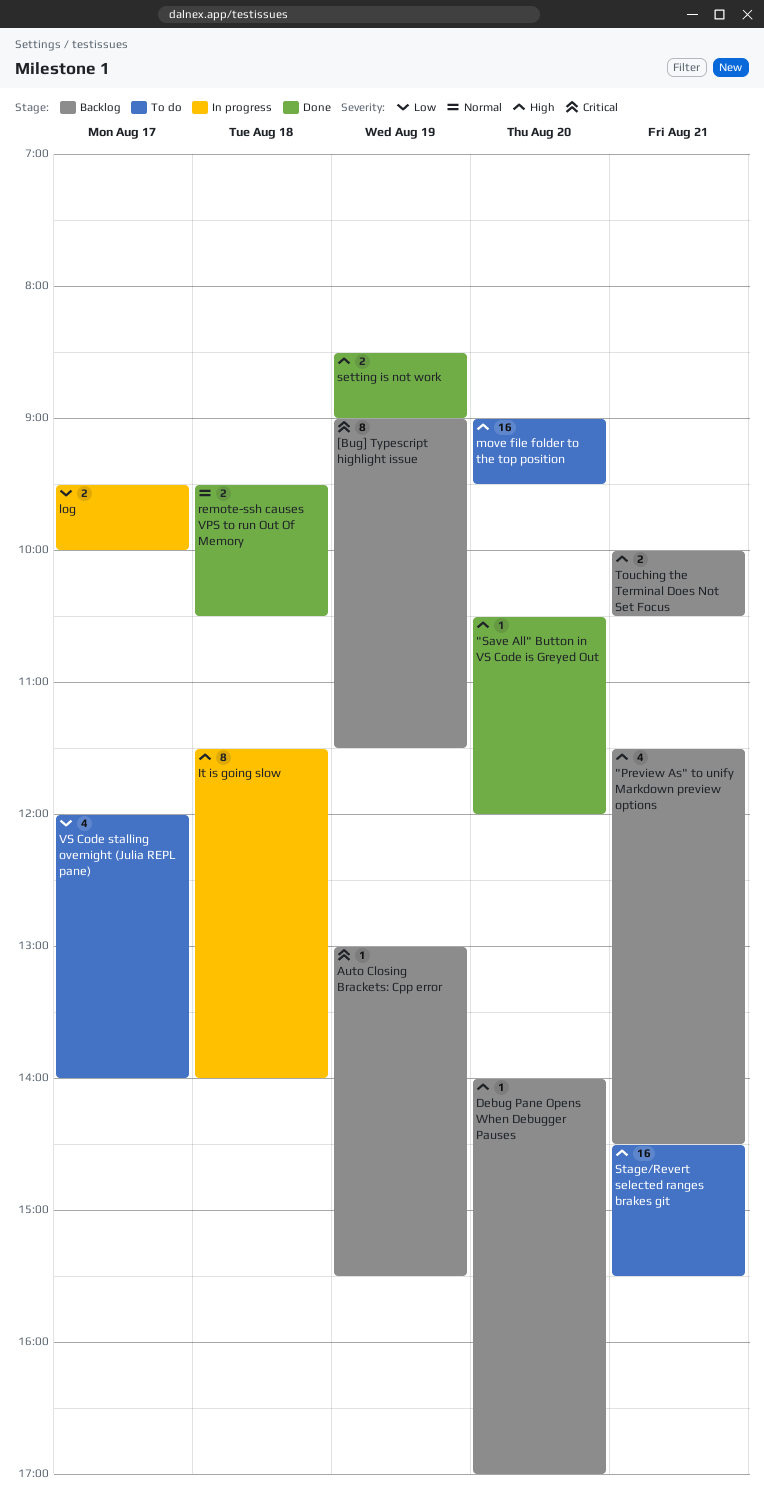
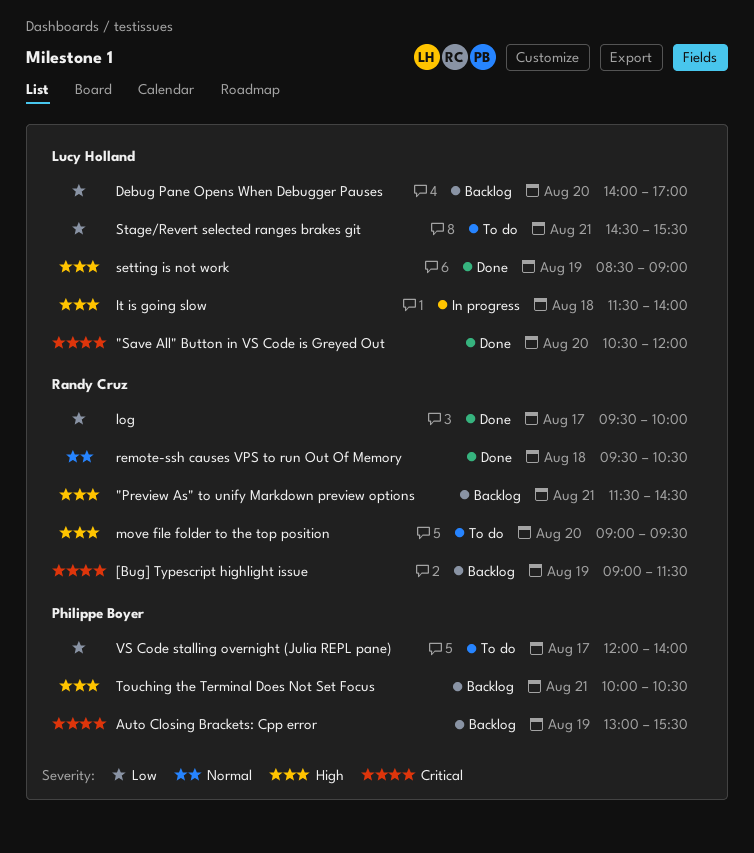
"Save All" Button in VS Code is Greyed Out, priority: High -> Critical
Debug Pane Opens When Debugger Pauses, priority: High -> Low
log, status: In progress -> Done
Stage/Revert selected ranges brakes git, priority: High -> Low

